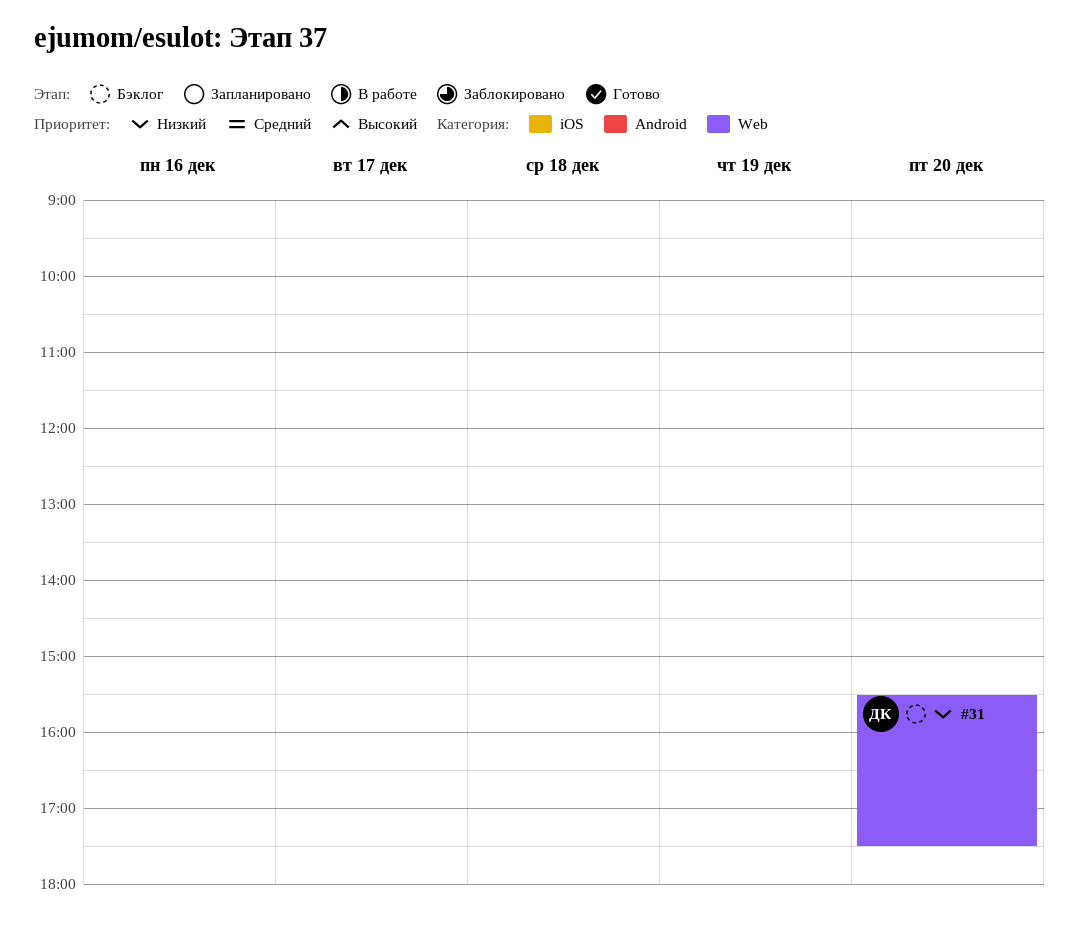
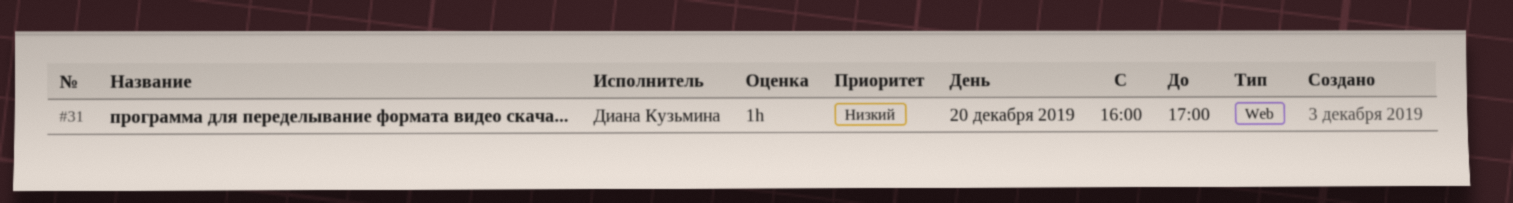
#31, begins: 15:30 -> 16:00
#31, ends: 17:30 -> 17:00

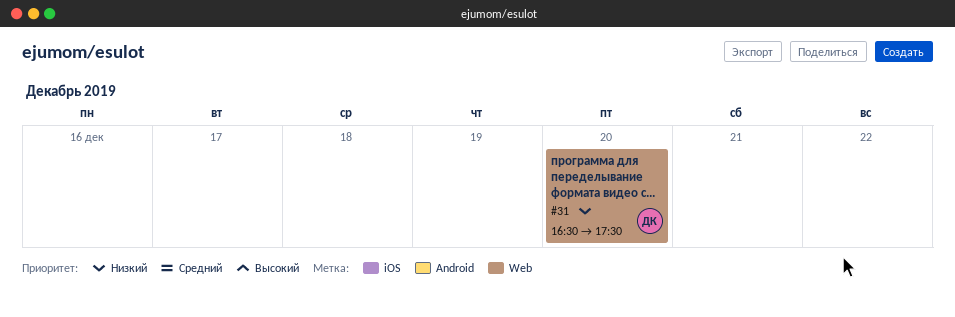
#31, begins: 16:00 -> 16:30
#31, ends: 17:00 -> 17:30

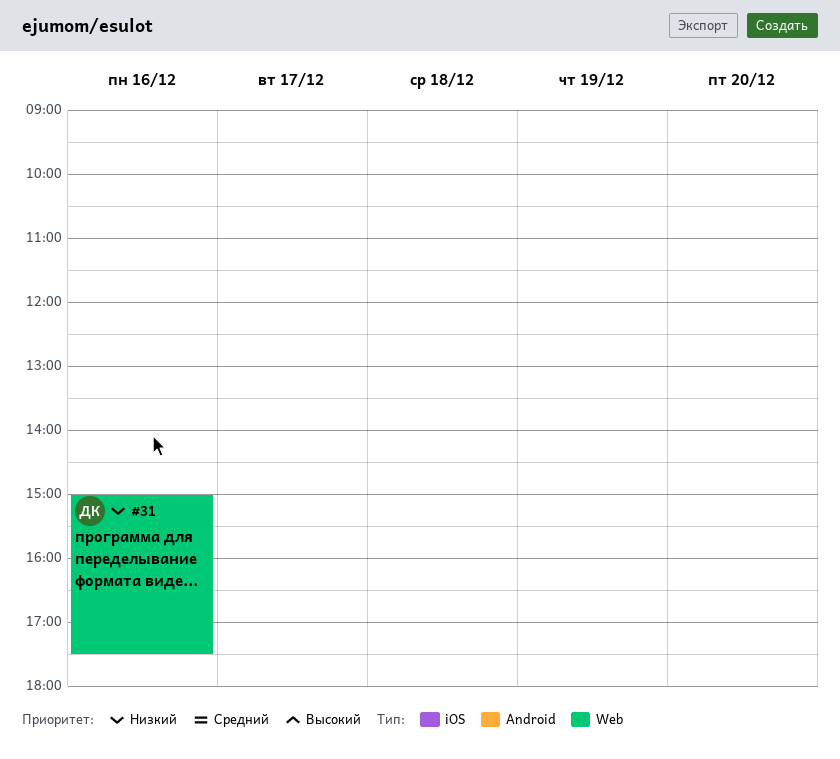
#31, day: Dec 20 -> Dec 16
#31, begins: 16:30 -> 15:00

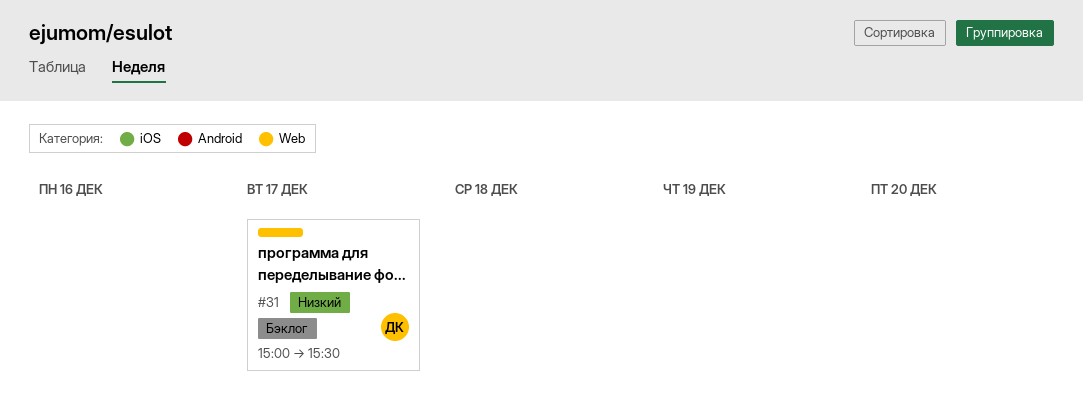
#31, day: Dec 16 -> Dec 17
#31, ends: 17:30 -> 15:30

